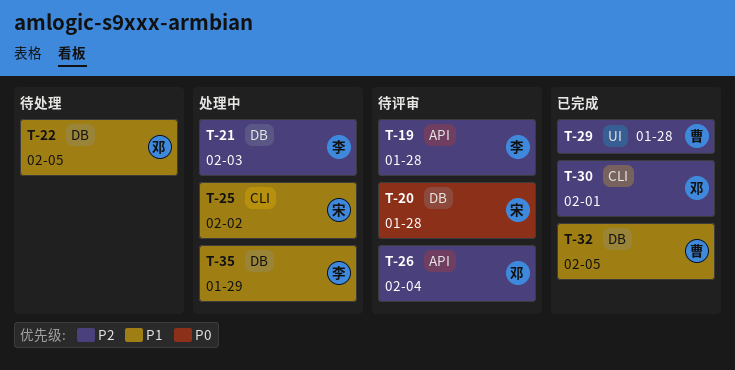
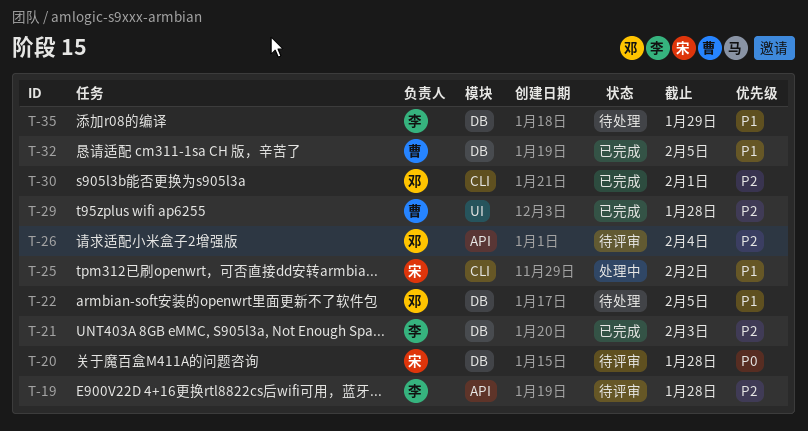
T-21, status: 处理中 -> 已完成
T-35, status: 处理中 -> 待处理

